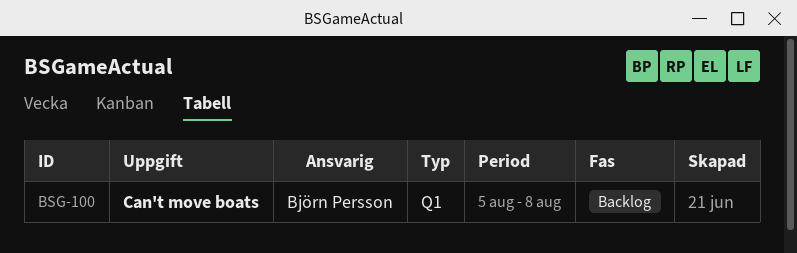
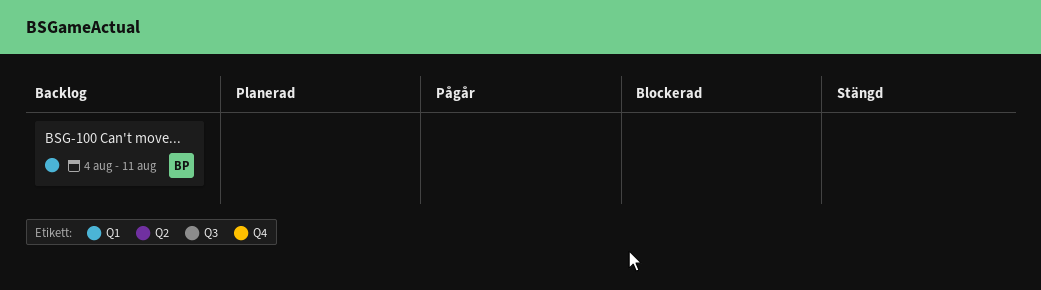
BSG-100, start: Aug 5 -> Aug 4
BSG-100, due: Aug 8 -> Aug 11

